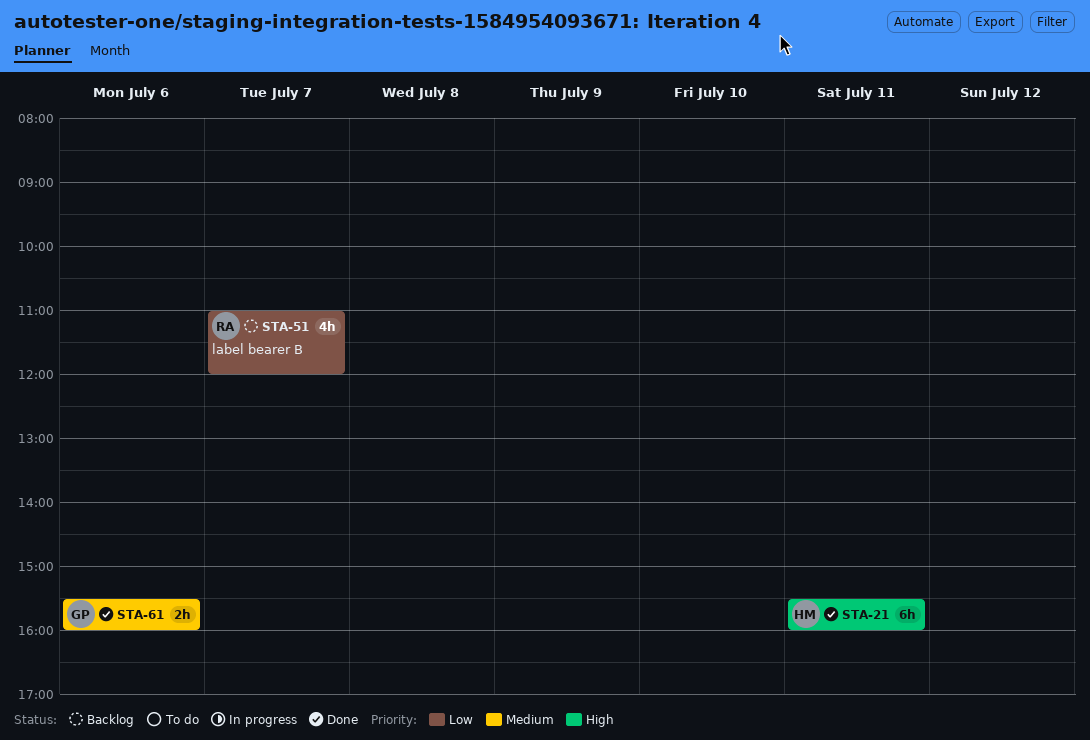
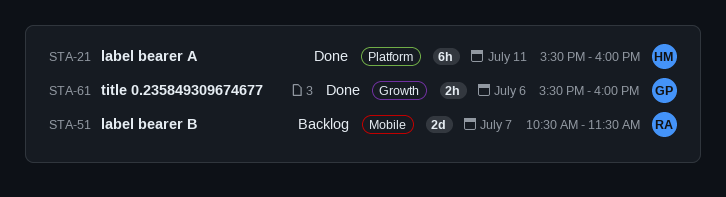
STA-51, estimate: 4h -> 2d
STA-51, begins: 11:00 -> 10:30
STA-51, ends: 12:00 -> 11:30

